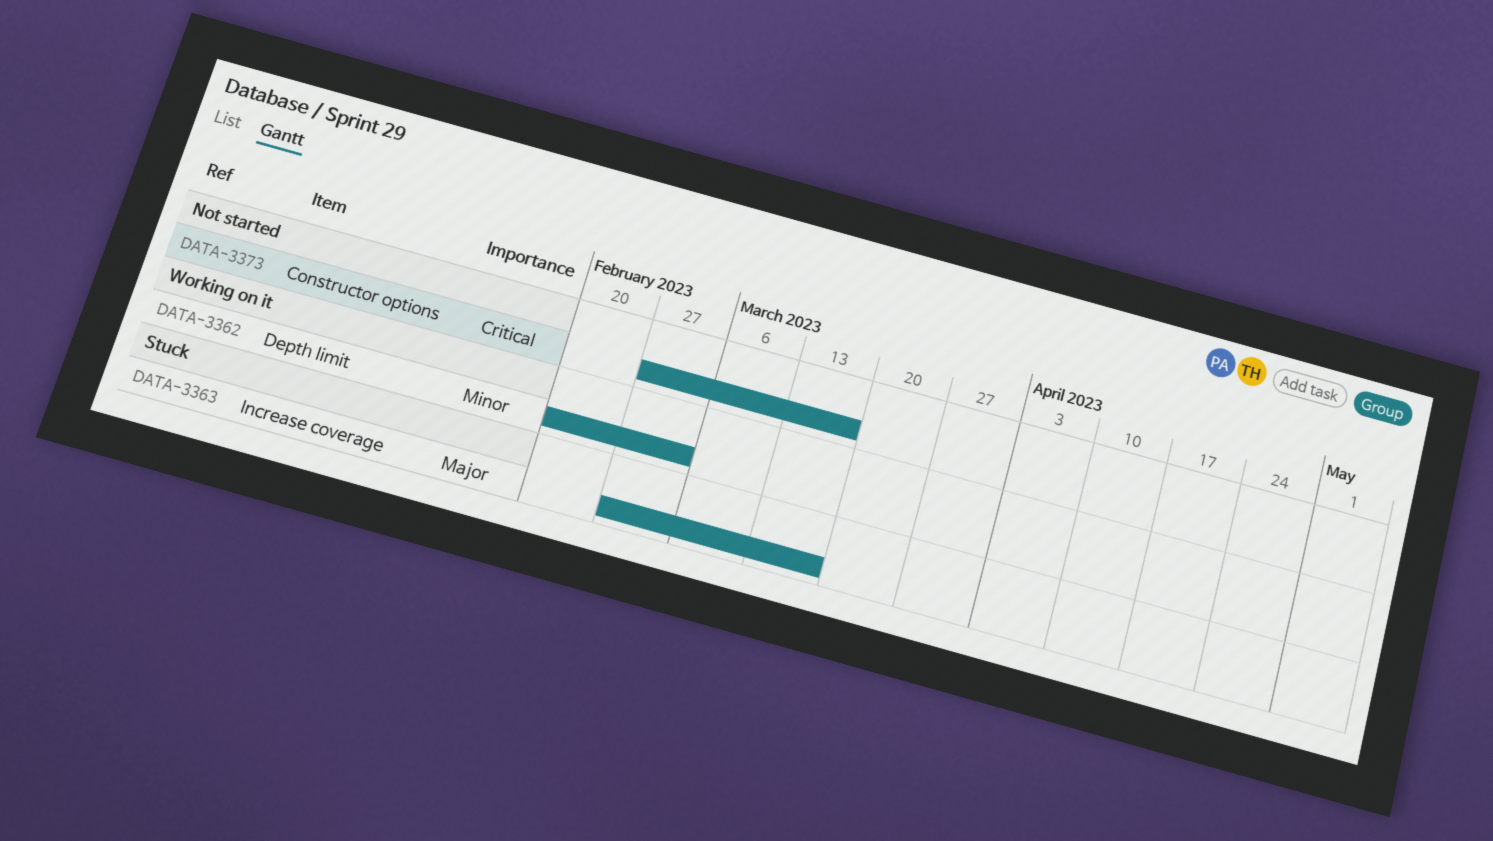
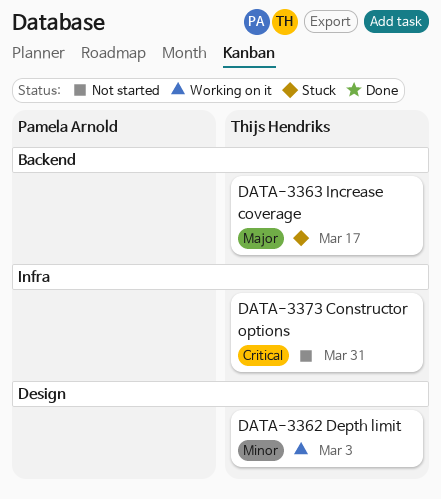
DATA-3373, due: Mar 17 -> Mar 31

